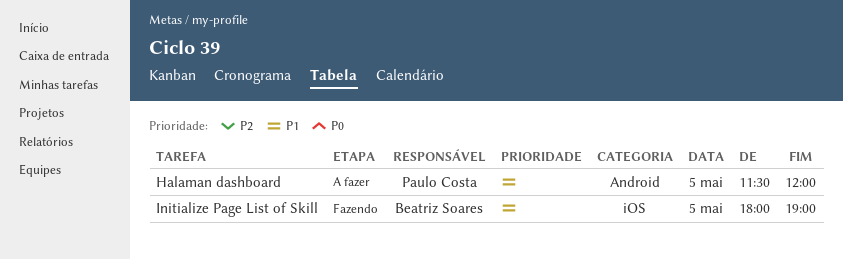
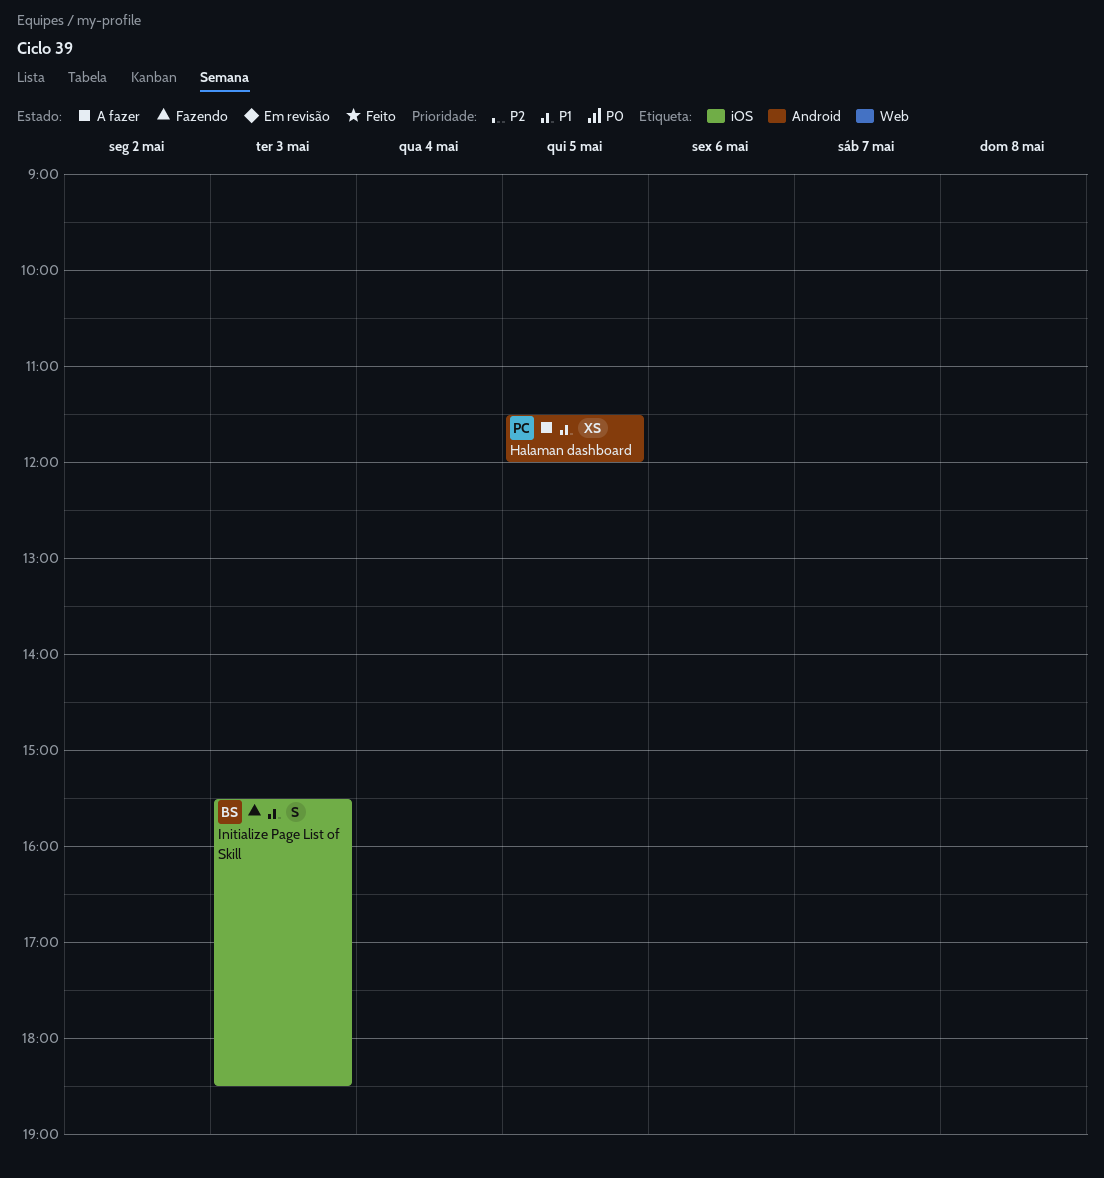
Initialize Page List of Skill, day: May 5 -> May 3
Initialize Page List of Skill, begins: 18:00 -> 15:30
Initialize Page List of Skill, ends: 19:00 -> 18:30

